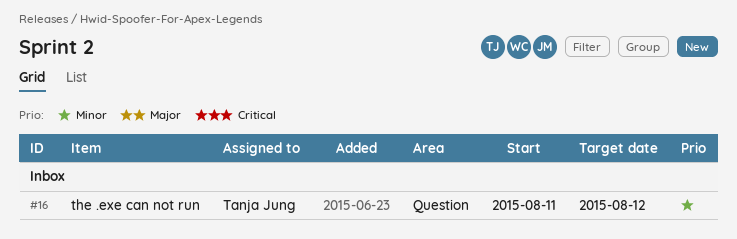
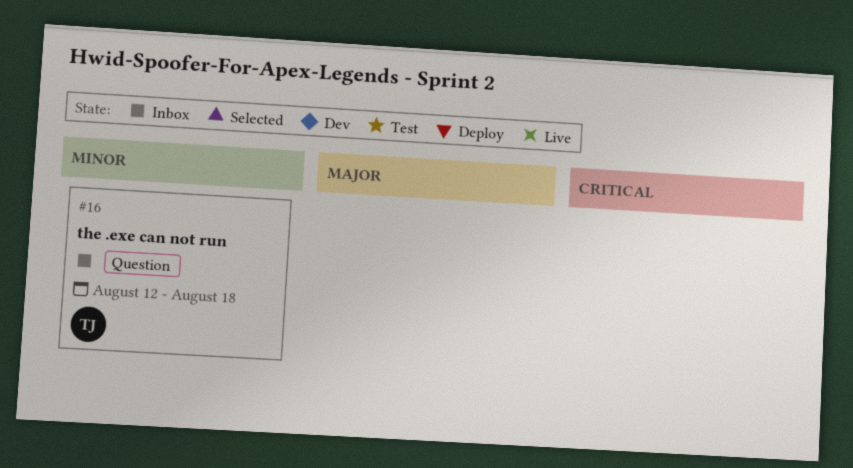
#16, start: Aug 11 -> Aug 12
#16, due: Aug 12 -> Aug 18

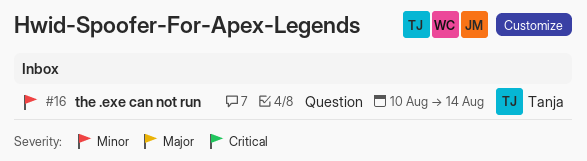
#16, start: Aug 12 -> Aug 10
#16, due: Aug 18 -> Aug 14

